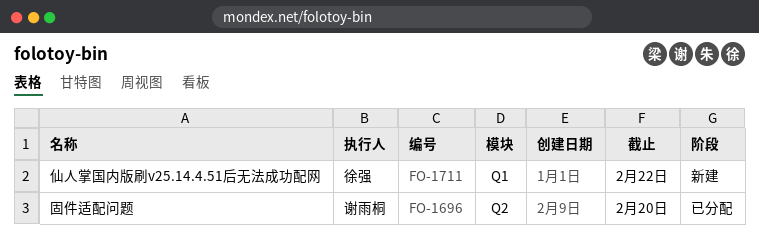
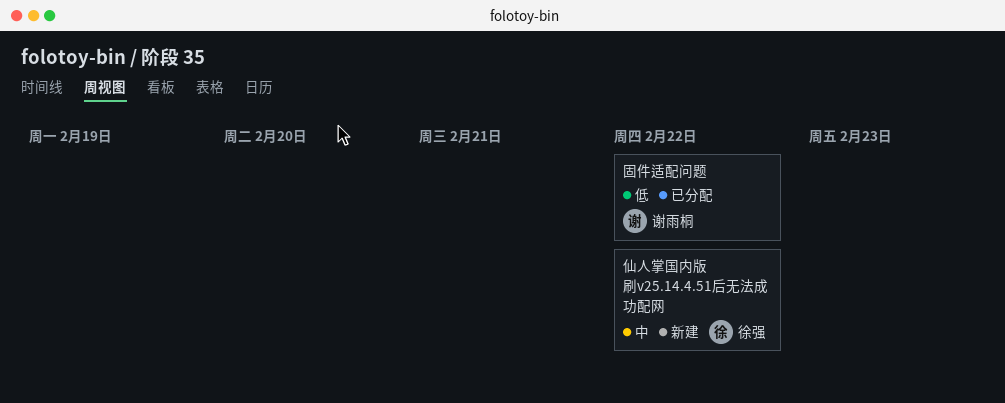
固件适配问题, due: Feb 20 -> Feb 22

